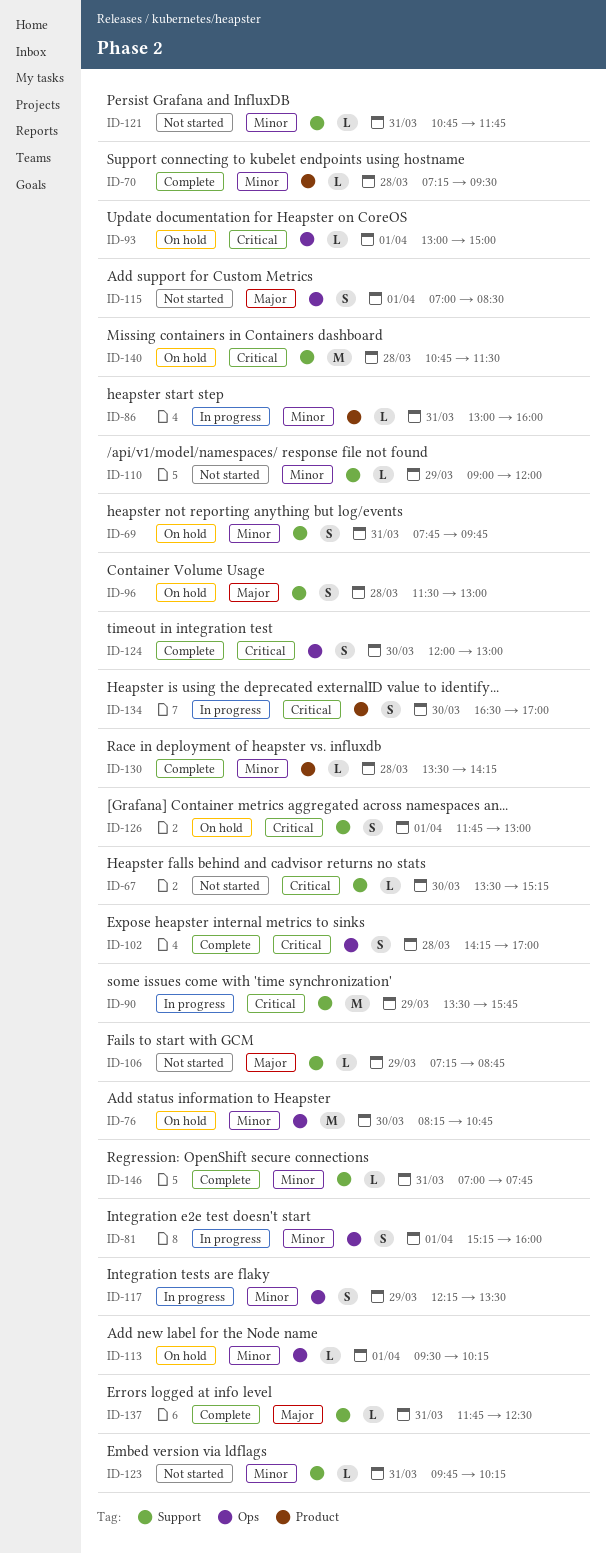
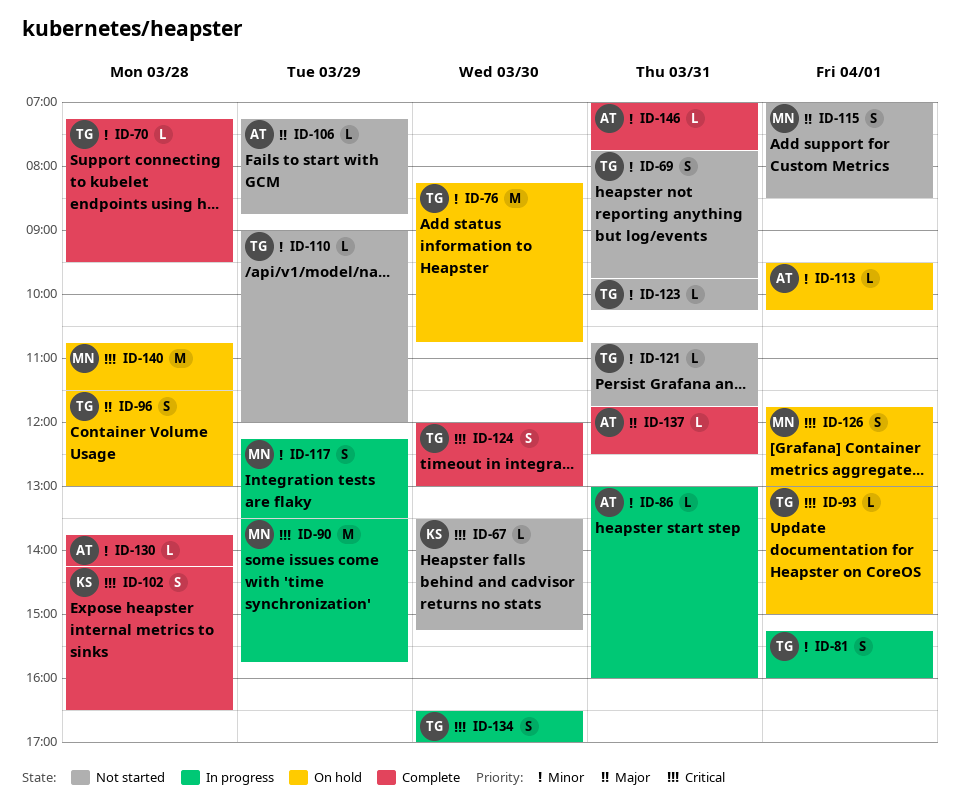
ID-69, status: On hold -> Not started
ID-102, ends: 17:00 -> 16:30
ID-130, begins: 13:30 -> 13:45

